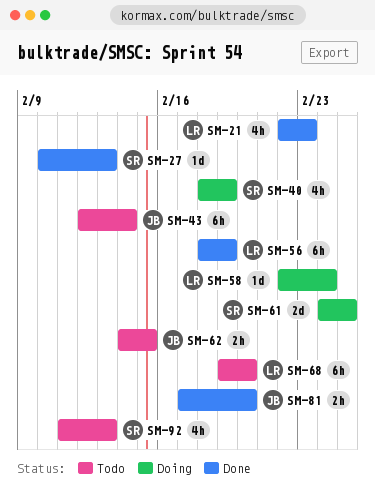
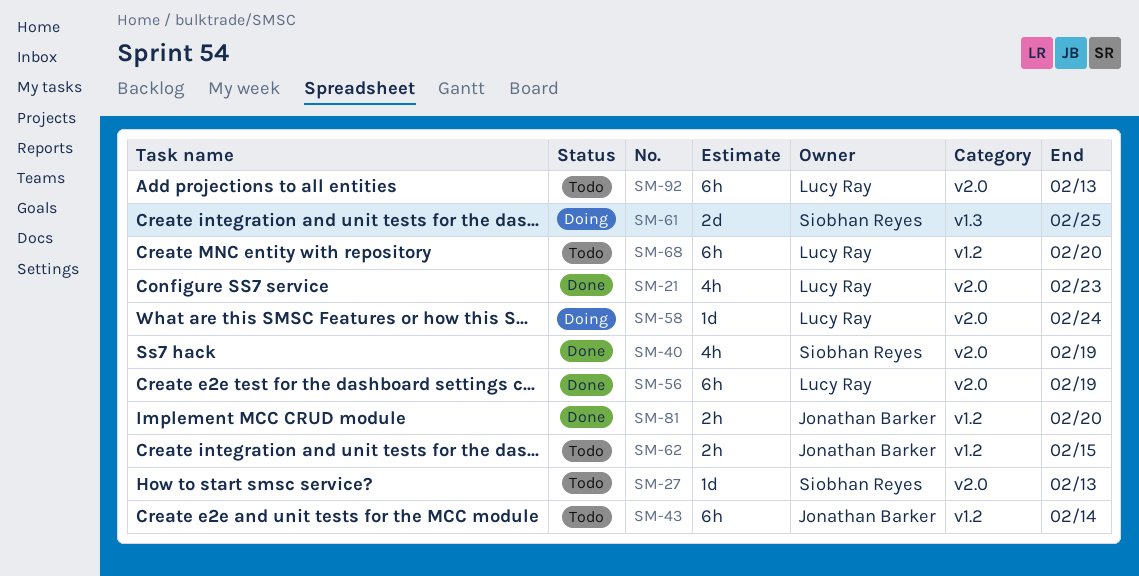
SM-27, status: Done -> Todo
SM-40, status: Doing -> Done
SM-92, owner: Siobhan Reyes -> Lucy Ray
SM-92, estimate: 4h -> 6h

